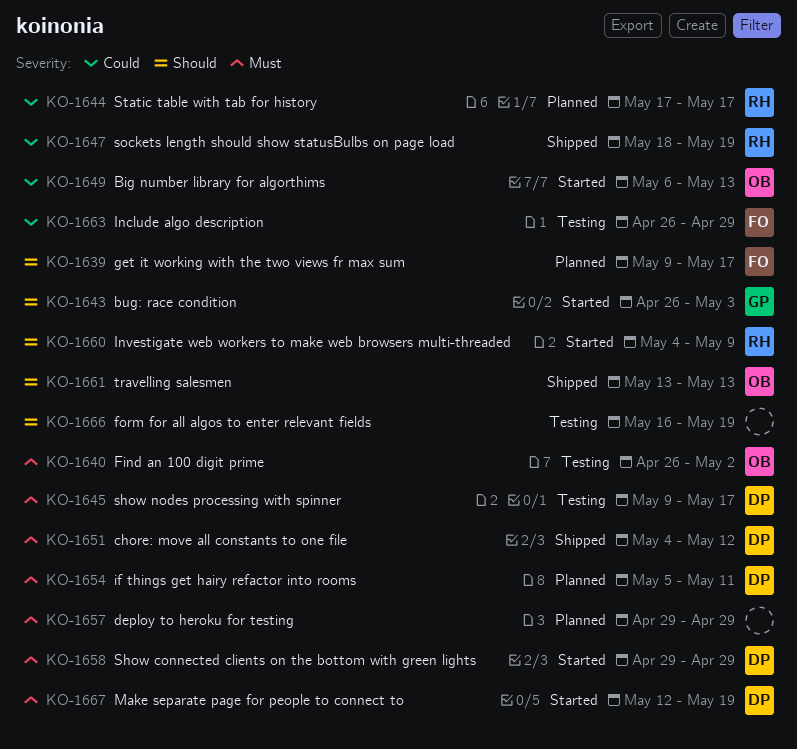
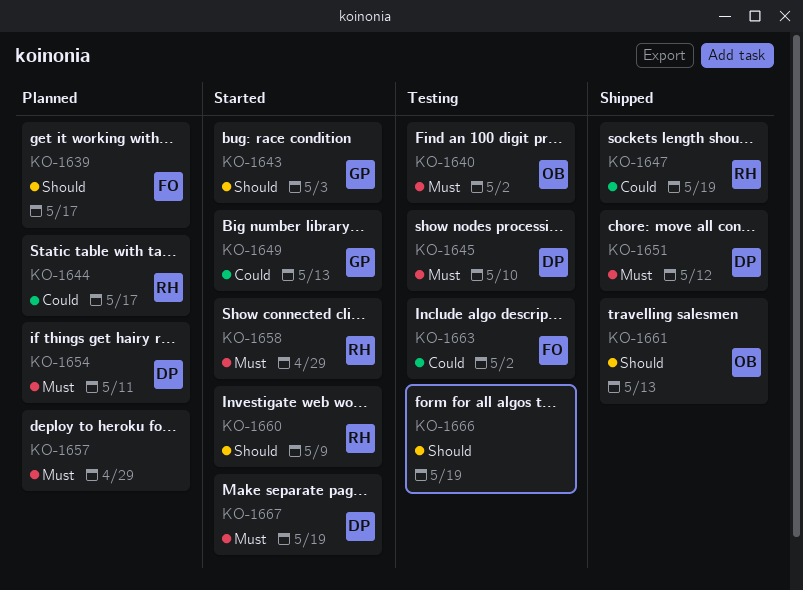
KO-1645, due: May 17 -> May 10
KO-1649, owner: OB -> GP
KO-1658, owner: DP -> RH
KO-1663, due: Apr 29 -> May 2

